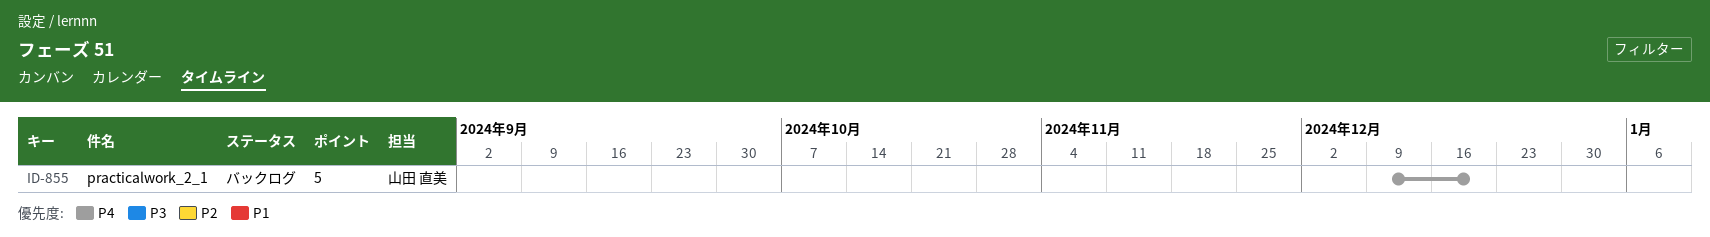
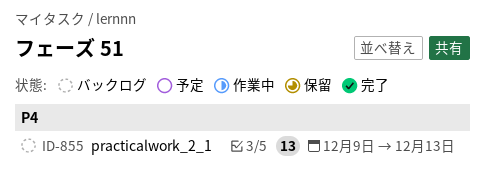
ID-855, estimate: 5 -> 13
ID-855, due: Dec 20 -> Dec 13

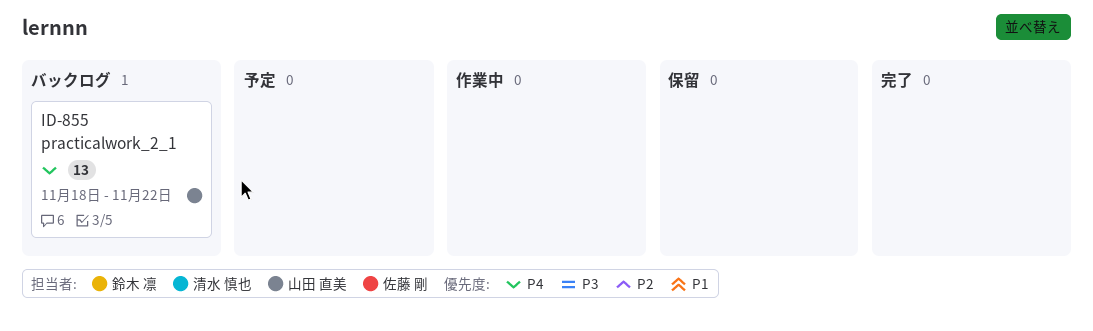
ID-855, start: Dec 9 -> Nov 18
ID-855, due: Dec 13 -> Nov 22

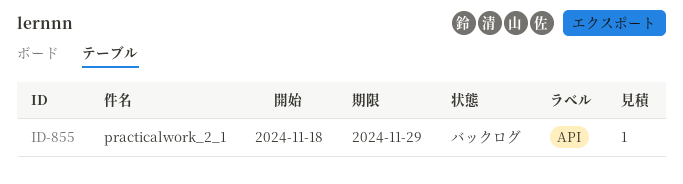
ID-855, estimate: 13 -> 1
ID-855, due: Nov 22 -> Nov 29

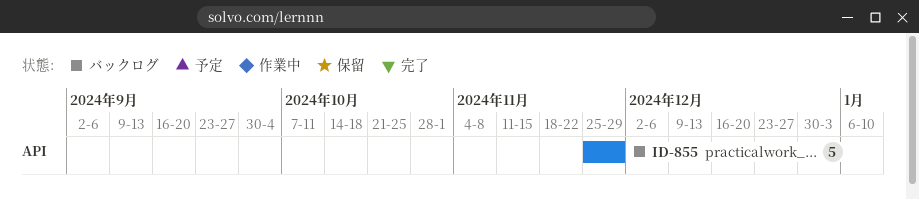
ID-855, estimate: 1 -> 5
ID-855, start: Nov 18 -> Nov 25

